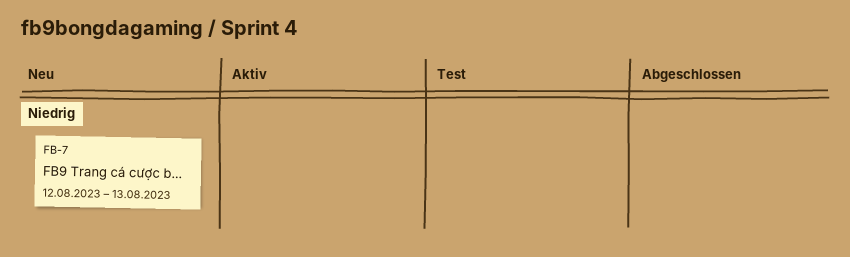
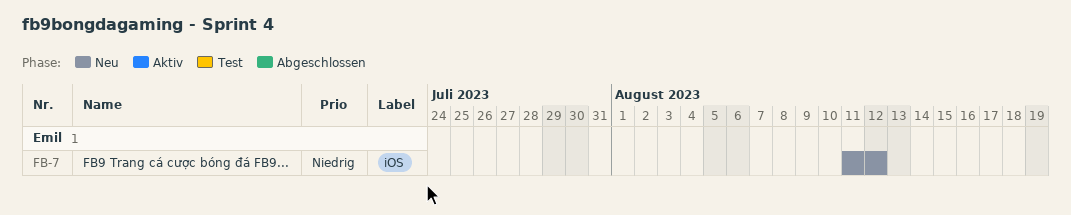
FB-7, start: Aug 12 -> Aug 11
FB-7, due: Aug 13 -> Aug 12

